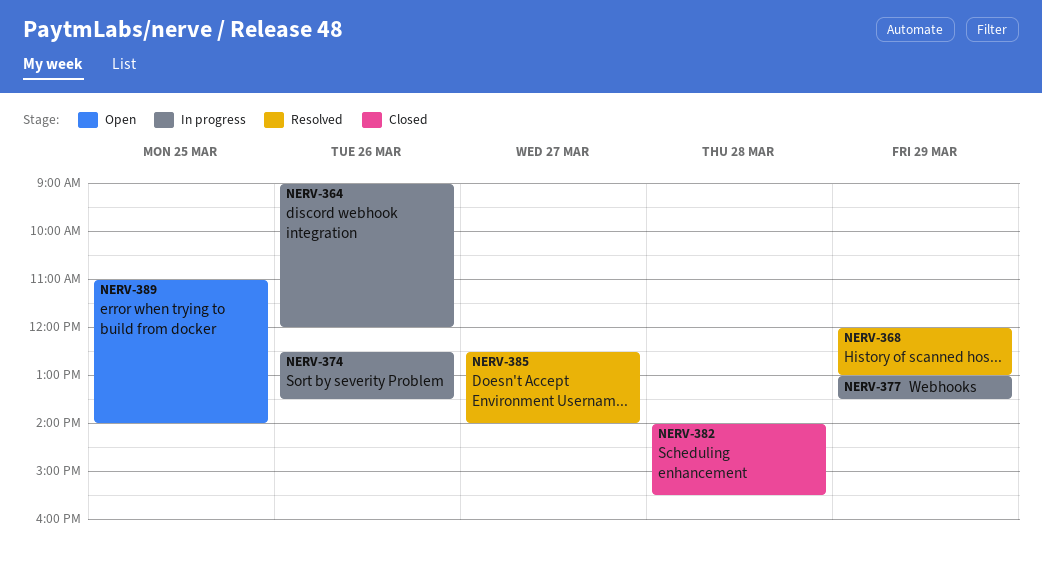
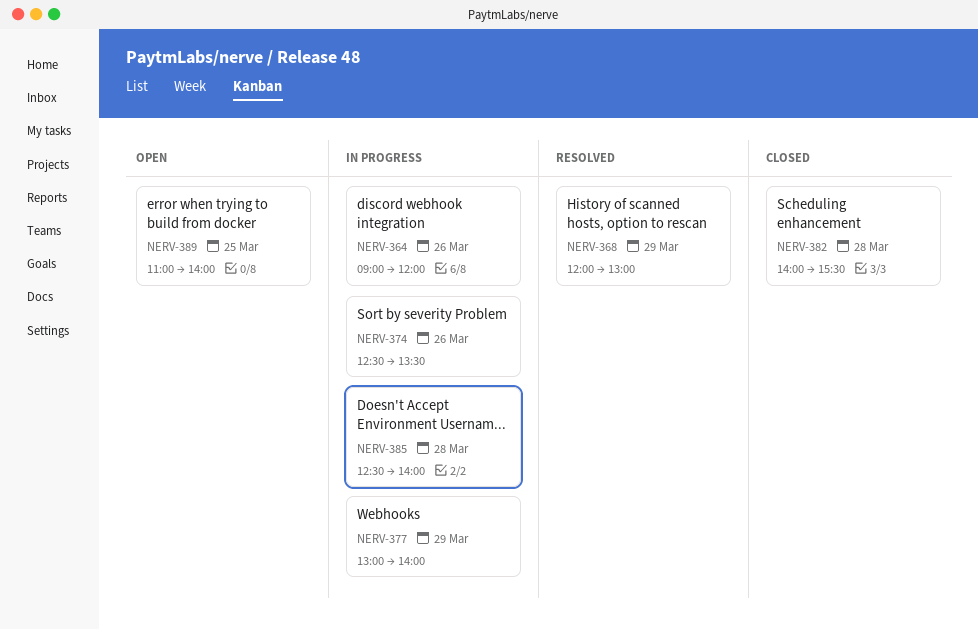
NERV-377, ends: 13:30 -> 14:00
NERV-385, status: Resolved -> In progress
NERV-385, day: Mar 27 -> Mar 28

